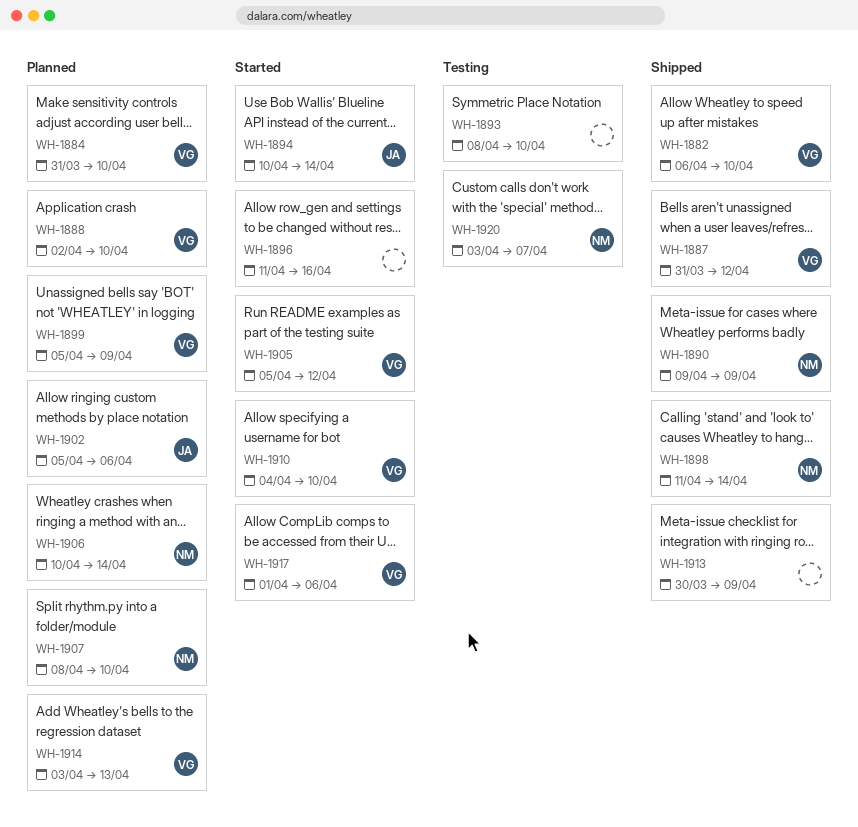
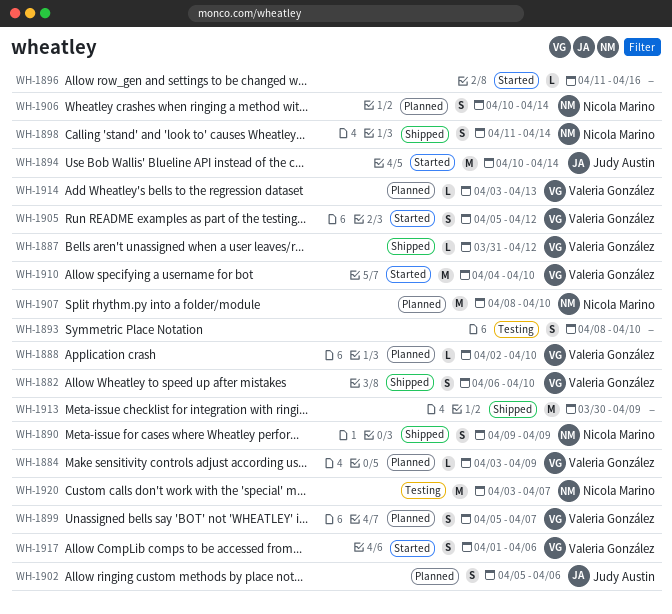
WH-1884, start: Mar 31 -> Apr 3
WH-1884, due: Apr 10 -> Apr 9
WH-1899, due: Apr 9 -> Apr 7

